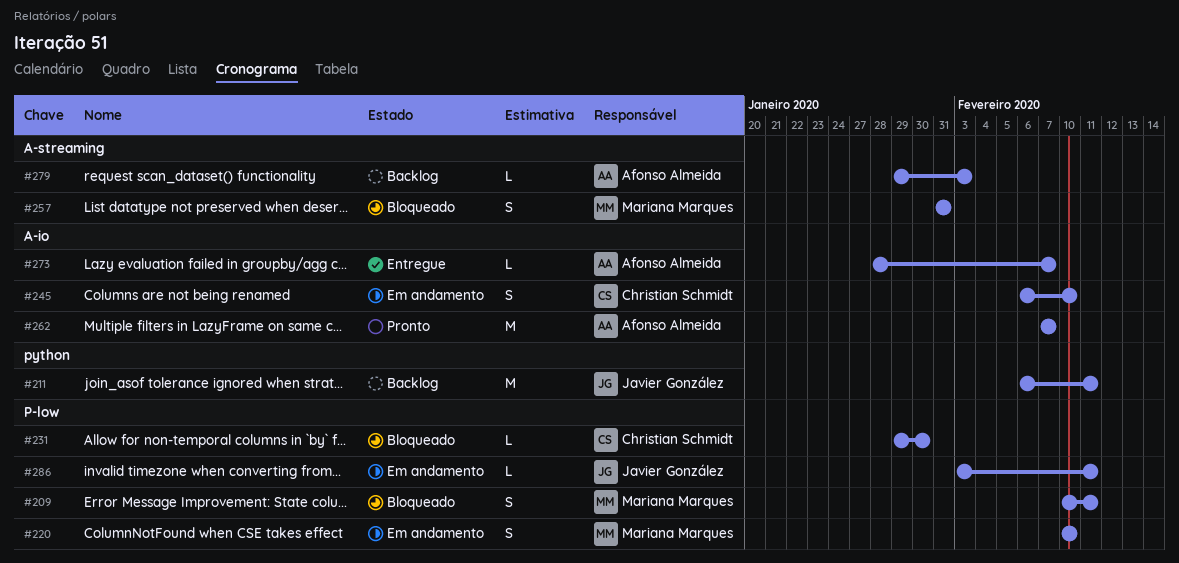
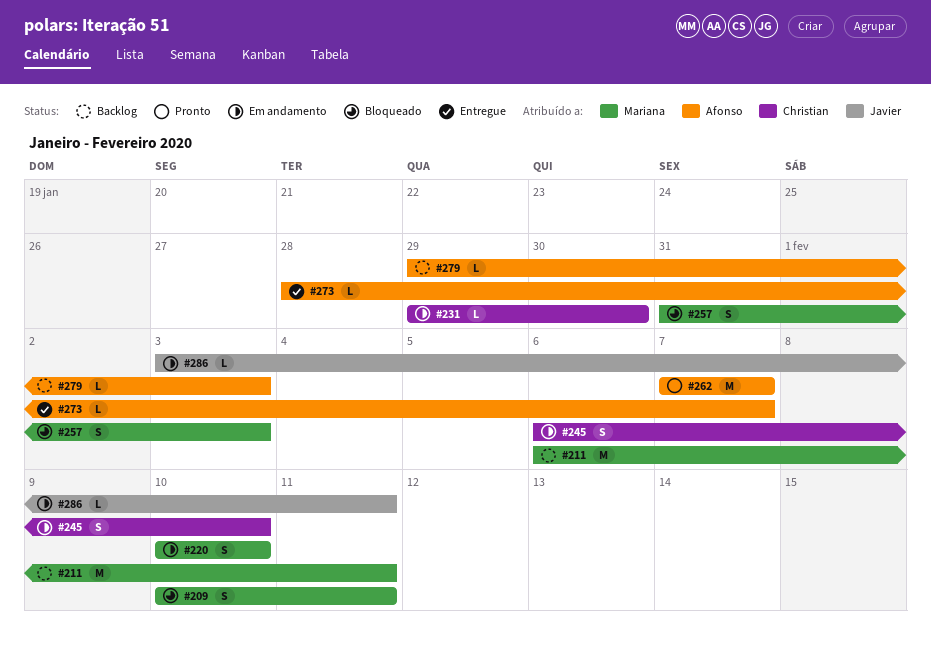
#211, owner: Javier González -> Mariana Marques
#231, status: Bloqueado -> Em andamento
#257, due: Jan 31 -> Feb 3

